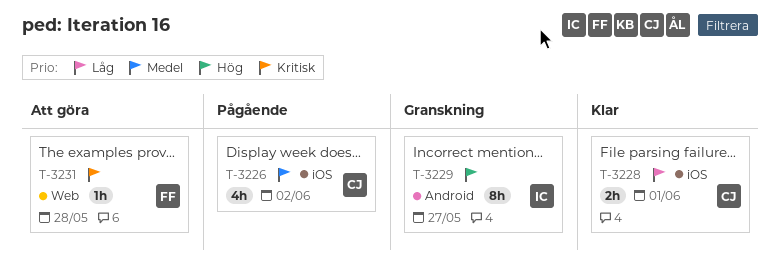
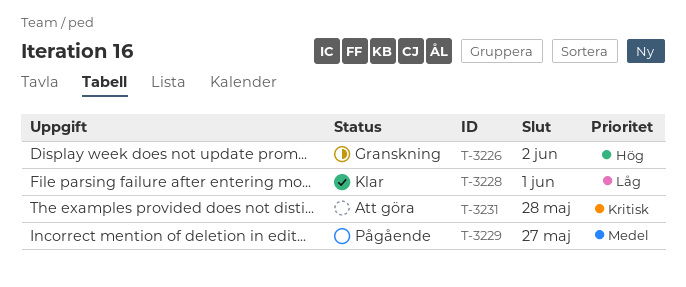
T-3226, status: Pågående -> Granskning
T-3226, priority: Medel -> Hög
T-3229, status: Granskning -> Pågående
T-3229, priority: Hög -> Medel

